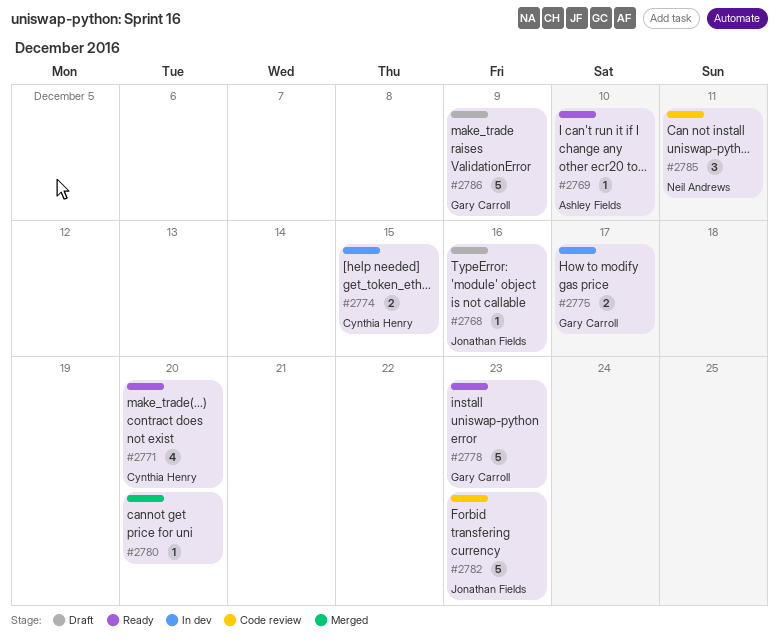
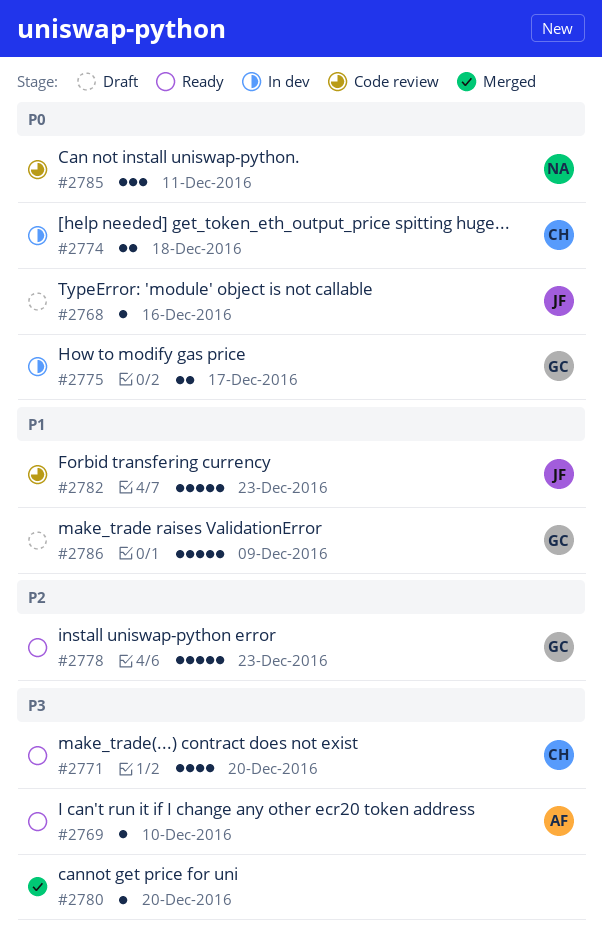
#2774, due: Dec 15 -> Dec 18

